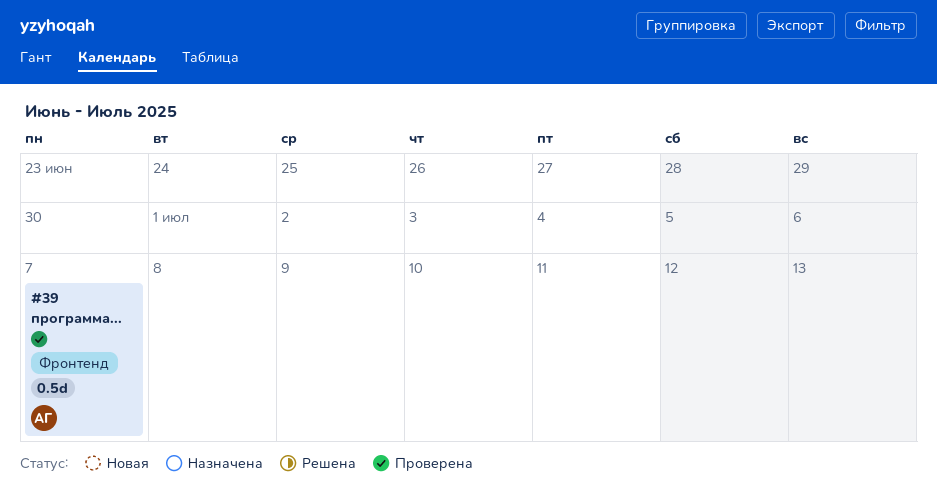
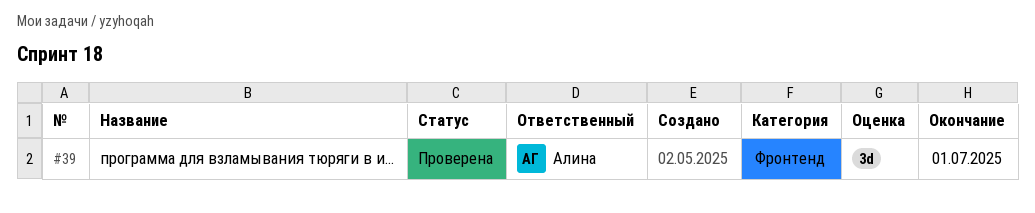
#39, estimate: 0.5d -> 3d
#39, due: Jul 7 -> Jul 1

